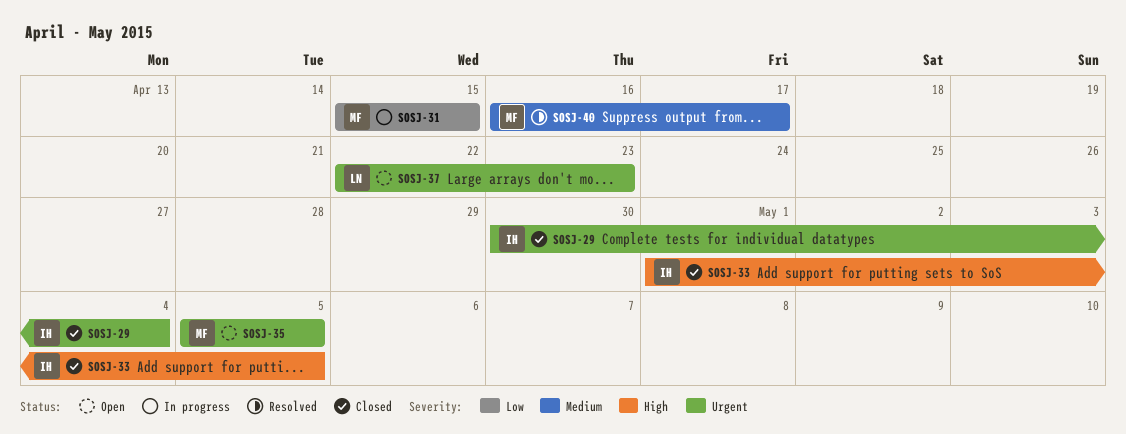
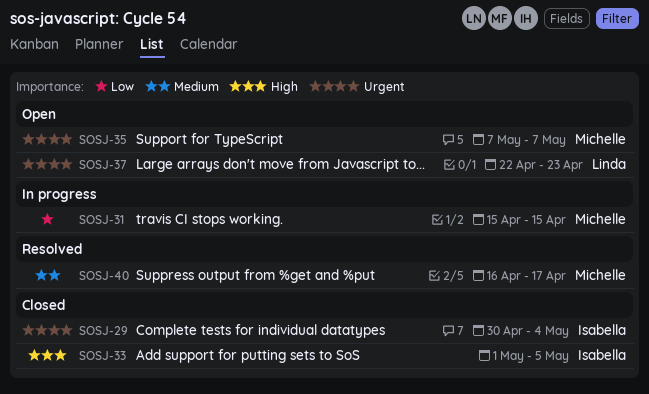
SOSJ-35, start: May 5 -> May 7
SOSJ-35, due: May 5 -> May 7

